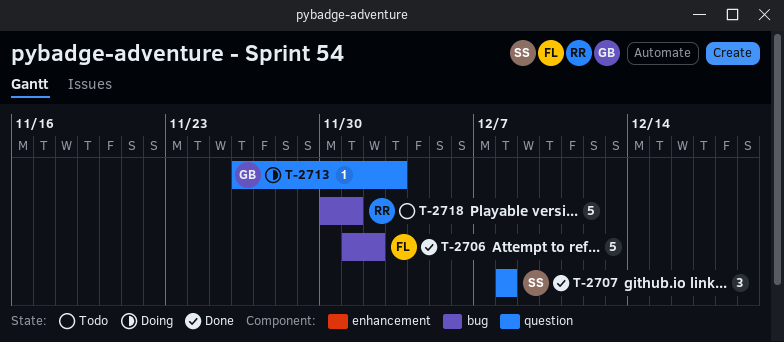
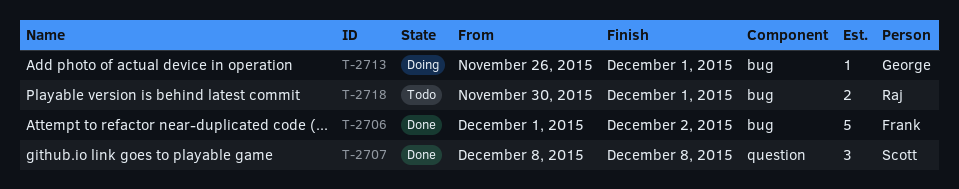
T-2713, label: question -> bug
T-2713, due: Dec 3 -> Dec 1
T-2718, estimate: 5 -> 2

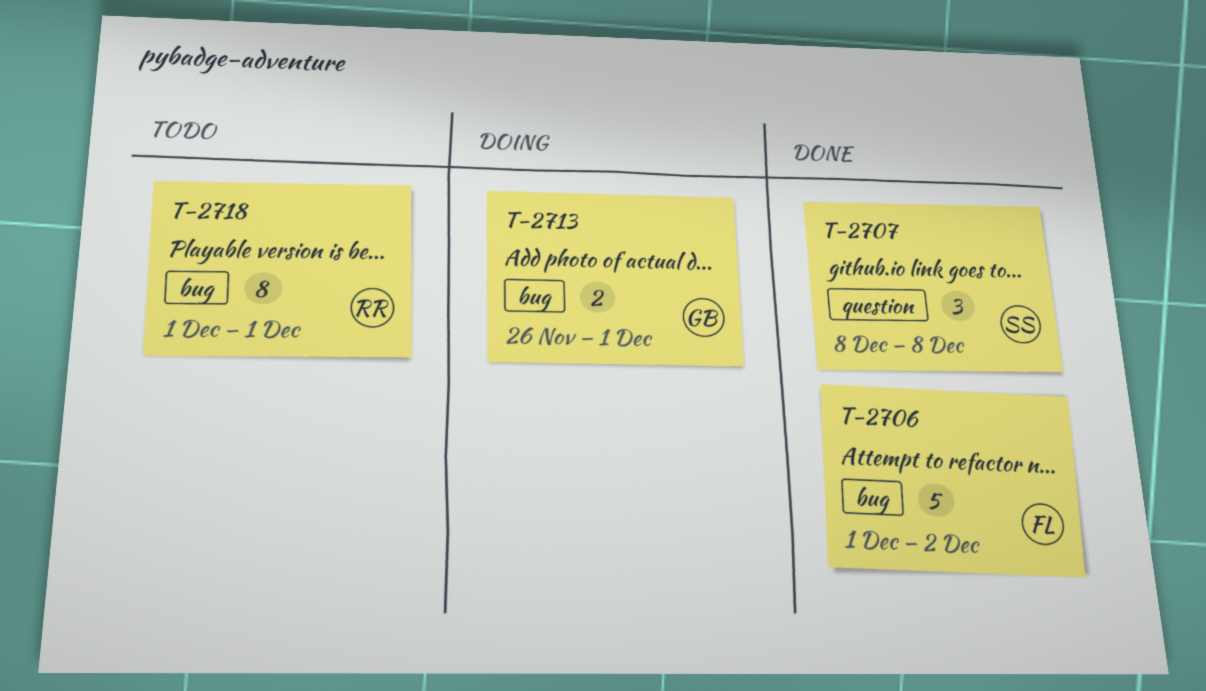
T-2713, estimate: 1 -> 2
T-2718, estimate: 2 -> 8
T-2718, start: Nov 30 -> Dec 1

